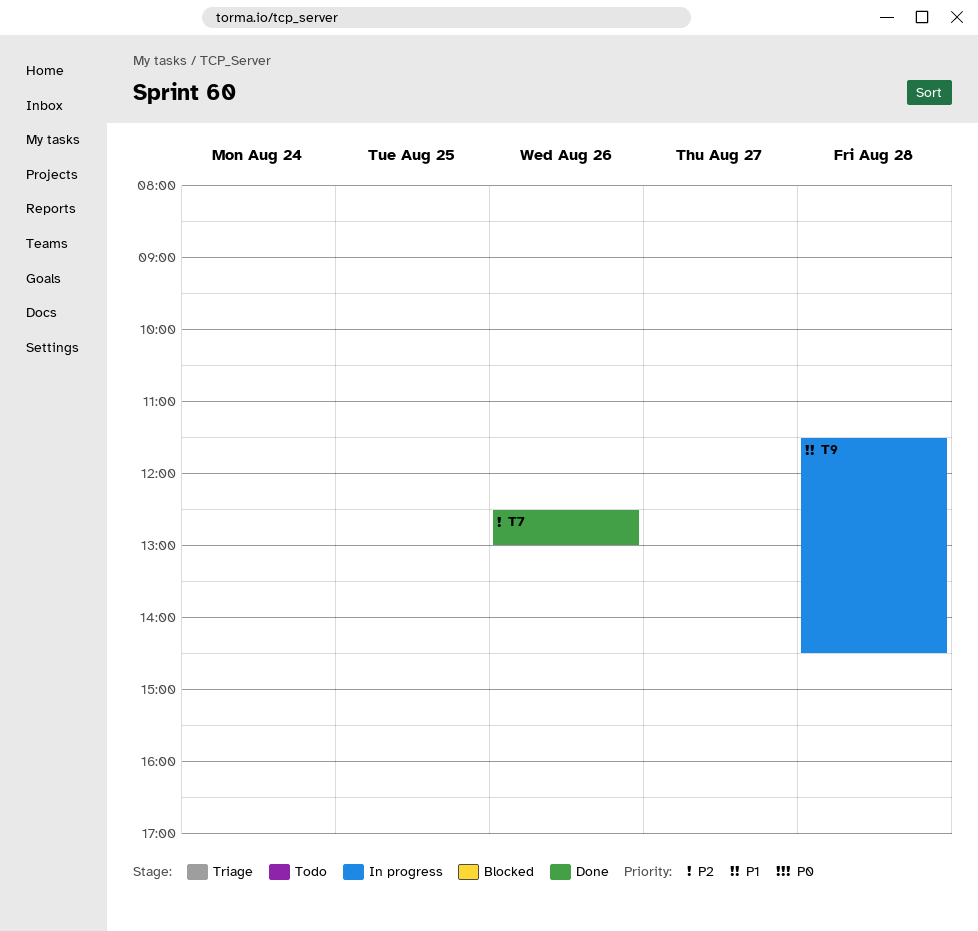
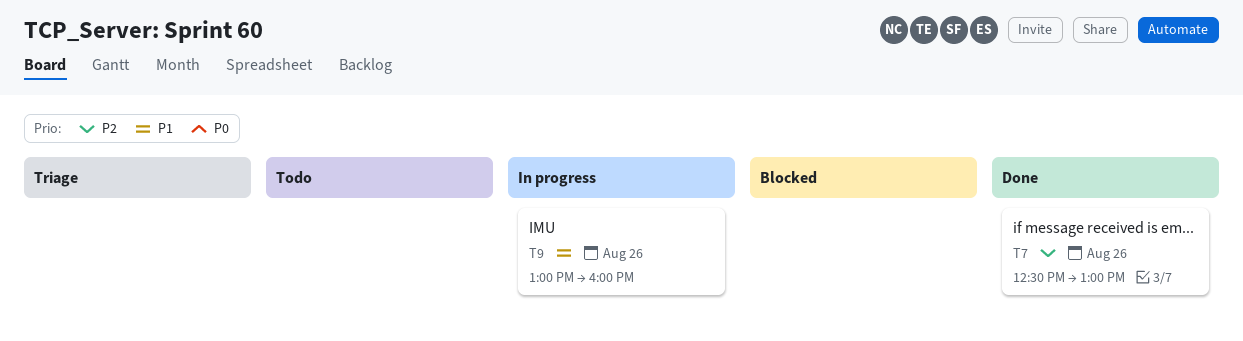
T9, day: Aug 28 -> Aug 26
T9, begins: 11:30 -> 13:00
T9, ends: 14:30 -> 16:00

